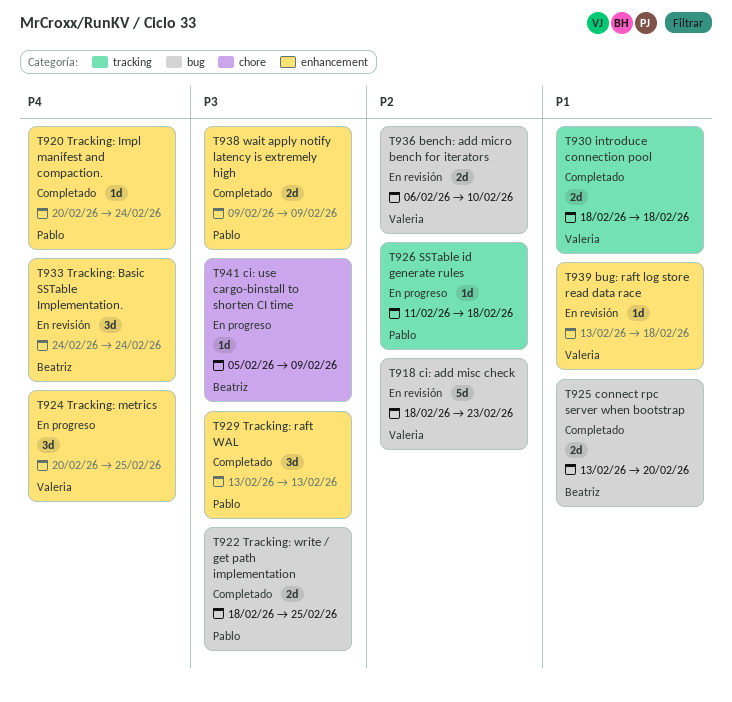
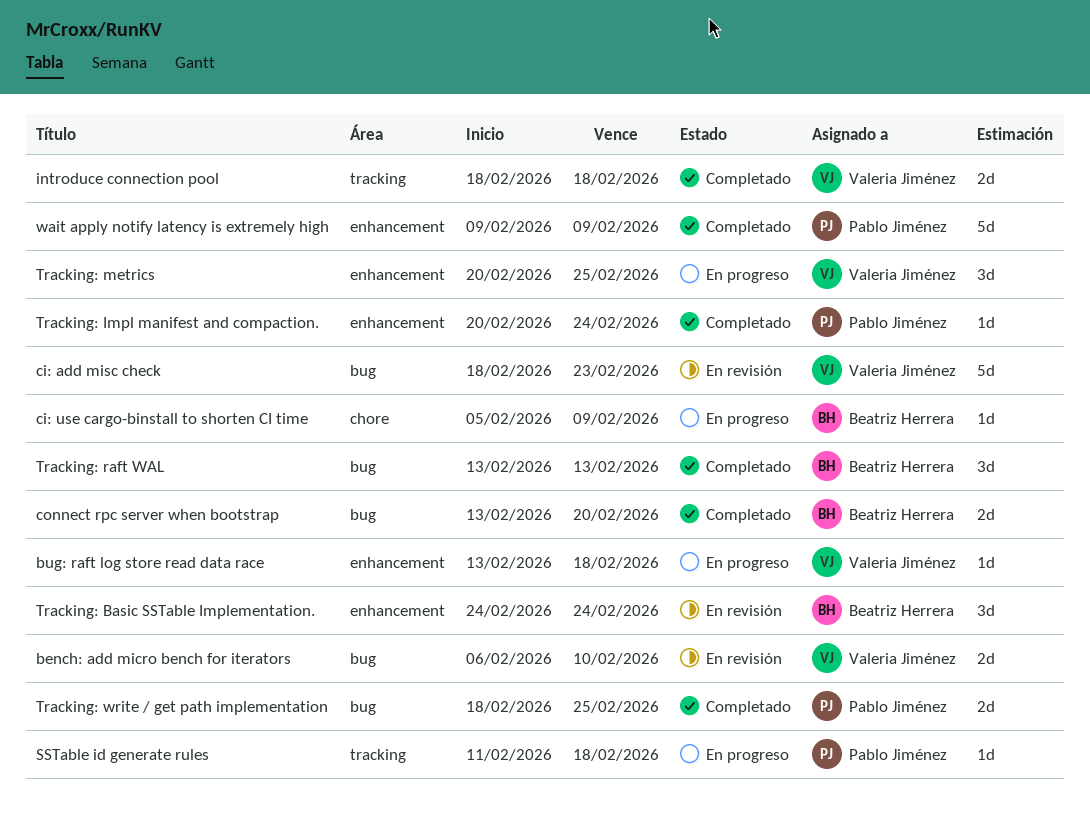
bug: raft log store read data race, status: En revisión -> En progreso
Tracking: raft WAL, owner: Pablo Jiménez -> Beatriz Herrera
Tracking: raft WAL, label: enhancement -> bug
wait apply notify latency is extremely high, estimate: 2d -> 5d

